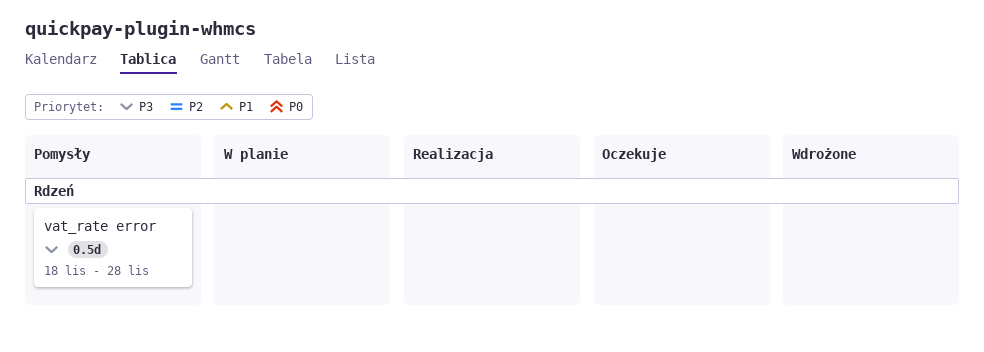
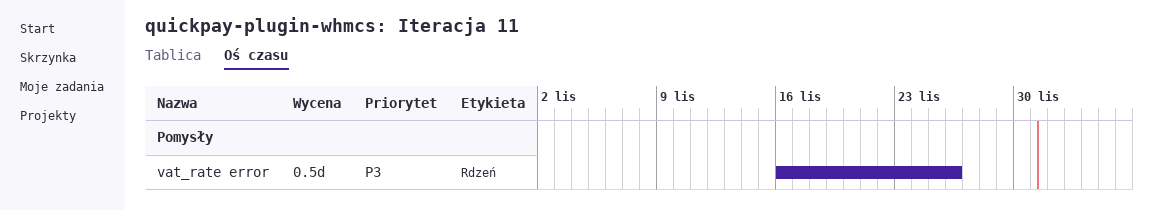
vat_rate error, start: Nov 18 -> Nov 16
vat_rate error, due: Nov 28 -> Nov 26

